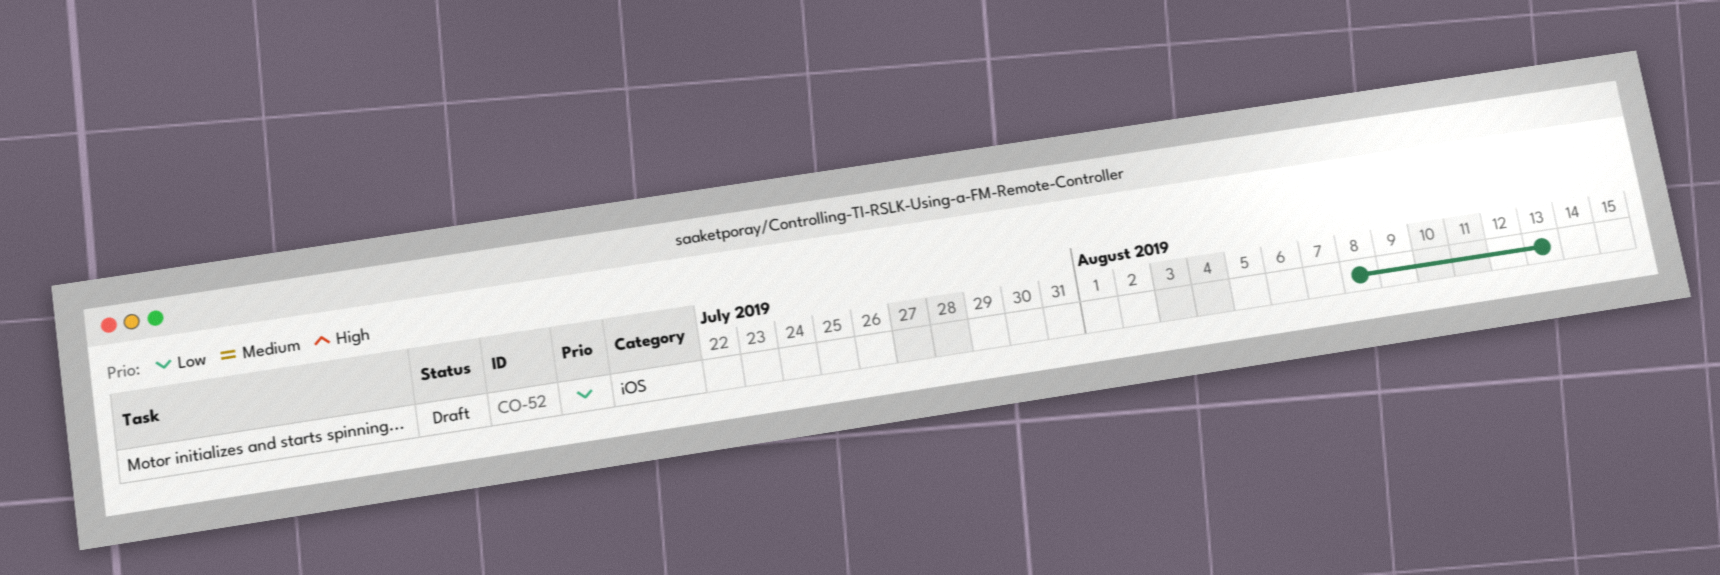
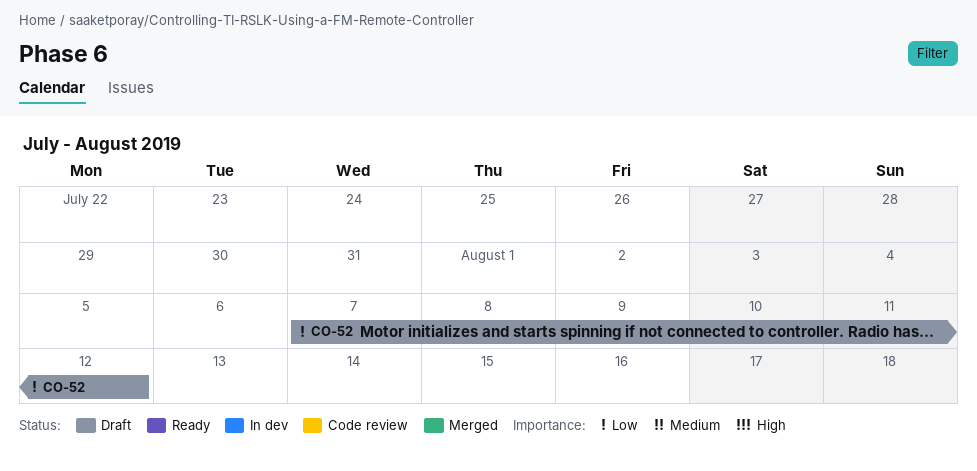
CO-52, start: Aug 8 -> Aug 7
CO-52, due: Aug 13 -> Aug 12

